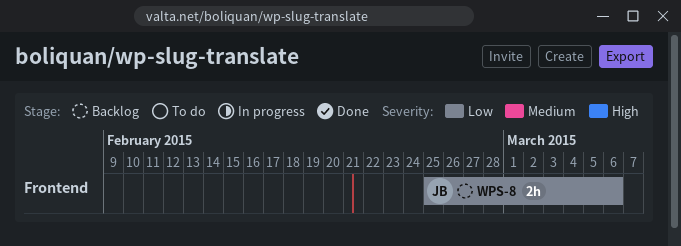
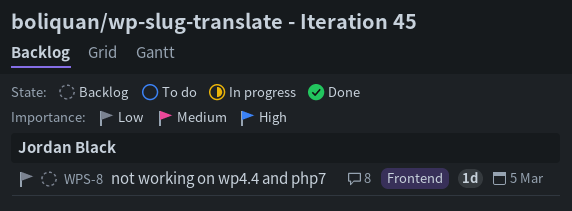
WPS-8, estimate: 2h -> 1d
WPS-8, due: Mar 6 -> Mar 5

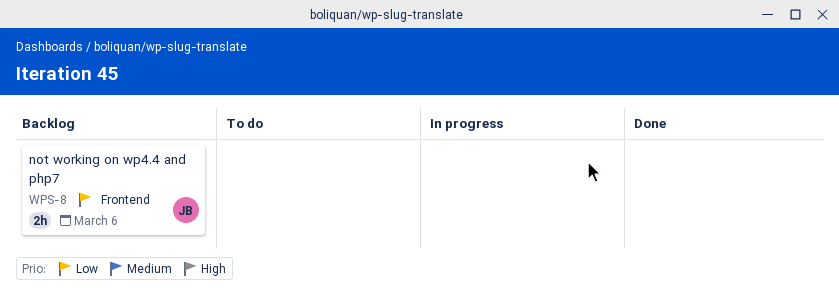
WPS-8, estimate: 1d -> 2h
WPS-8, due: Mar 5 -> Mar 6

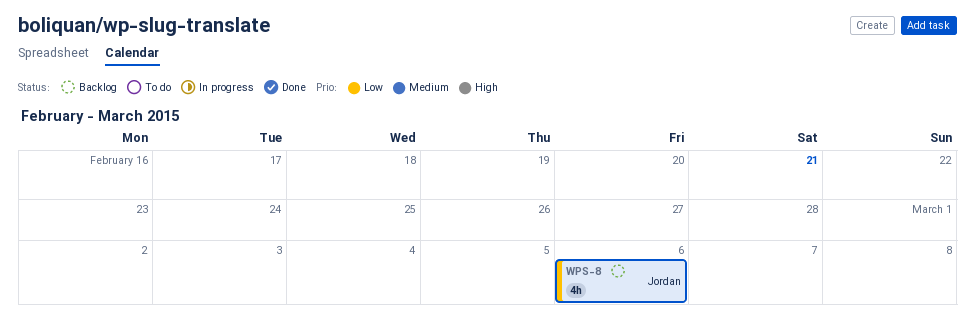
WPS-8, estimate: 2h -> 4h

